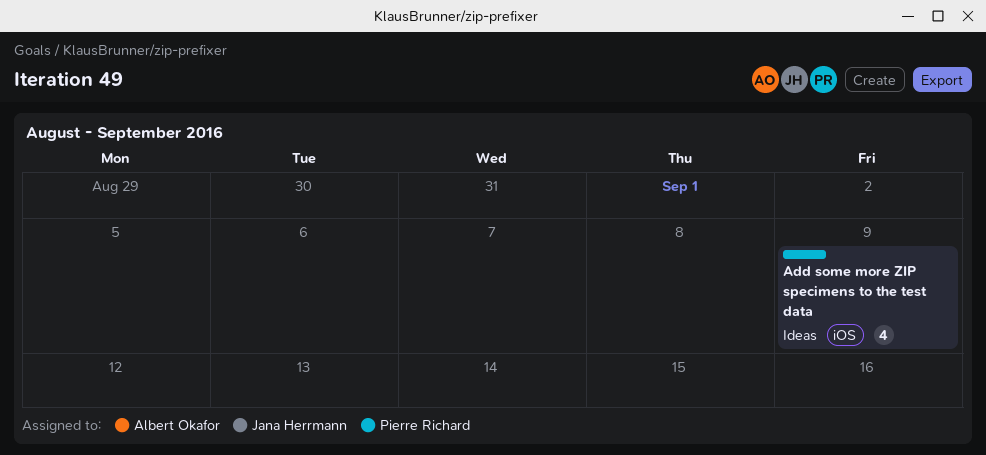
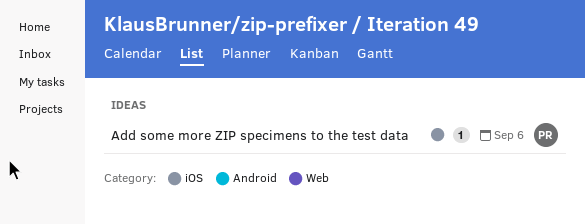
Add some more ZIP specimens to the test data, estimate: 4 -> 1
Add some more ZIP specimens to the test data, due: Sep 9 -> Sep 6

